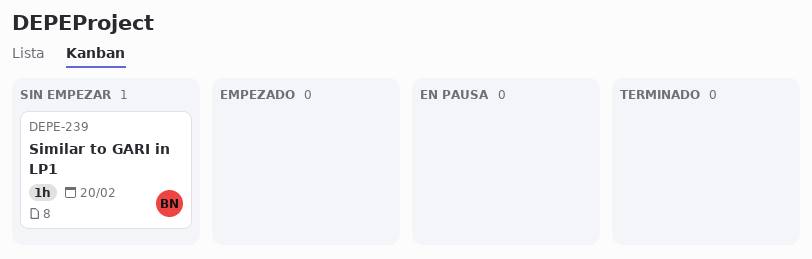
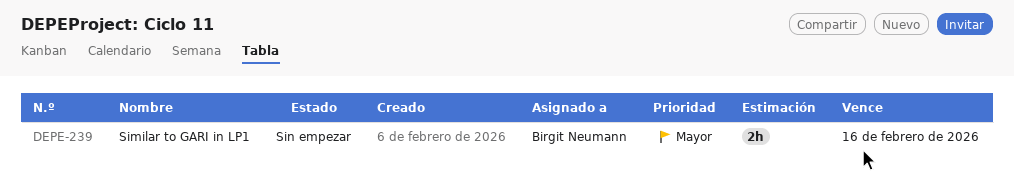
DEPE-239, estimate: 1h -> 2h
DEPE-239, due: Feb 20 -> Feb 16

